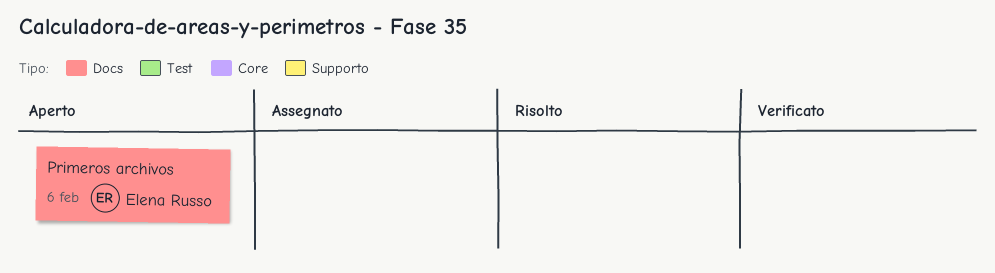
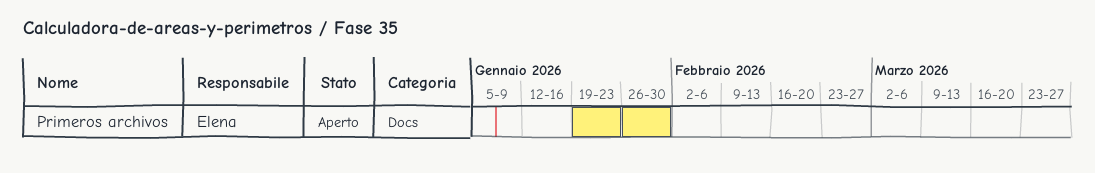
Primeros archivos, due: Feb 6 -> Jan 30

